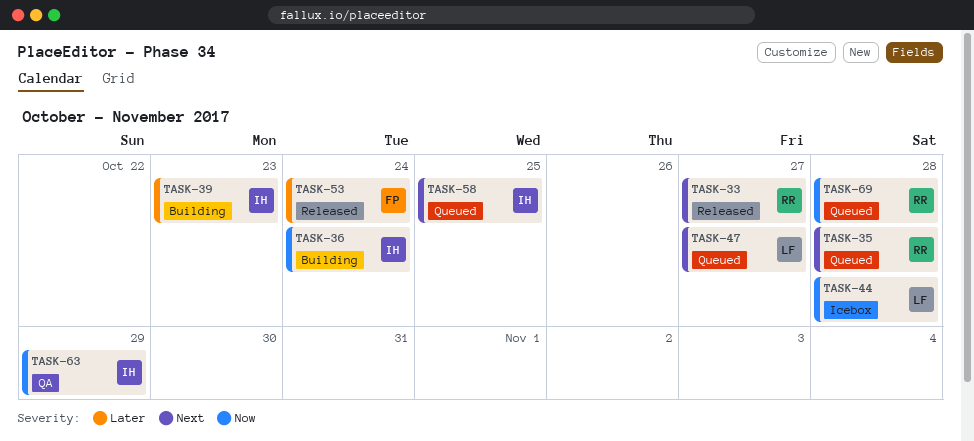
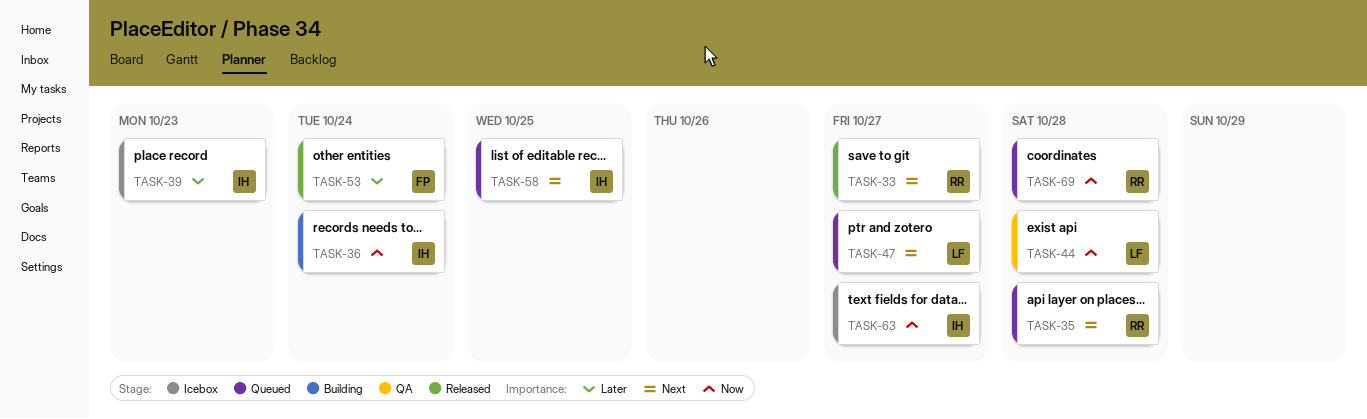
TASK-39, status: Building -> Icebox
TASK-44, status: Icebox -> QA
TASK-63, status: QA -> Icebox
TASK-63, due: Oct 29 -> Oct 27

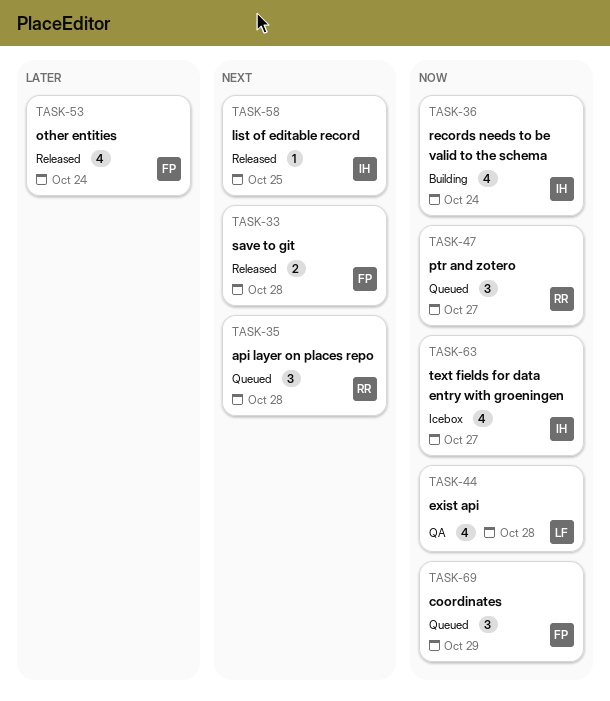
TASK-33, owner: RR -> FP
TASK-33, due: Oct 27 -> Oct 28
TASK-39: present -> none
TASK-47, owner: LF -> RR
TASK-47, priority: Next -> Now
TASK-58, status: Queued -> Released
TASK-69, owner: RR -> FP
TASK-69, due: Oct 28 -> Oct 29

